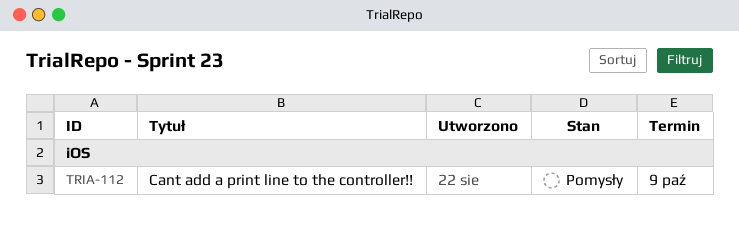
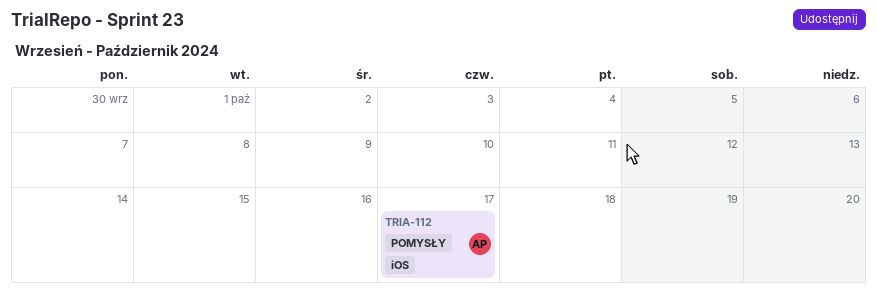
TRIA-112, due: Oct 9 -> Oct 17

